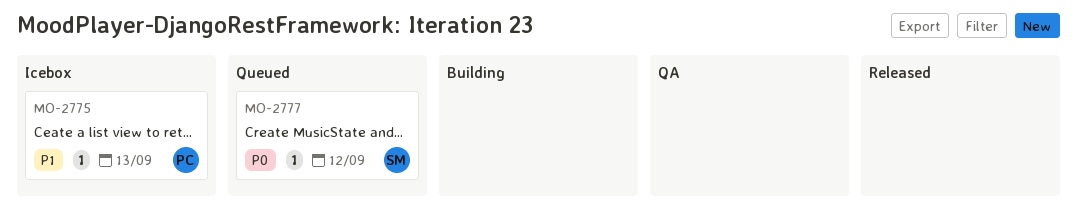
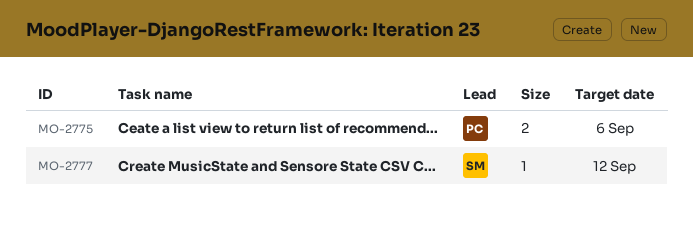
MO-2775, estimate: 1 -> 2
MO-2775, due: Sep 13 -> Sep 6

